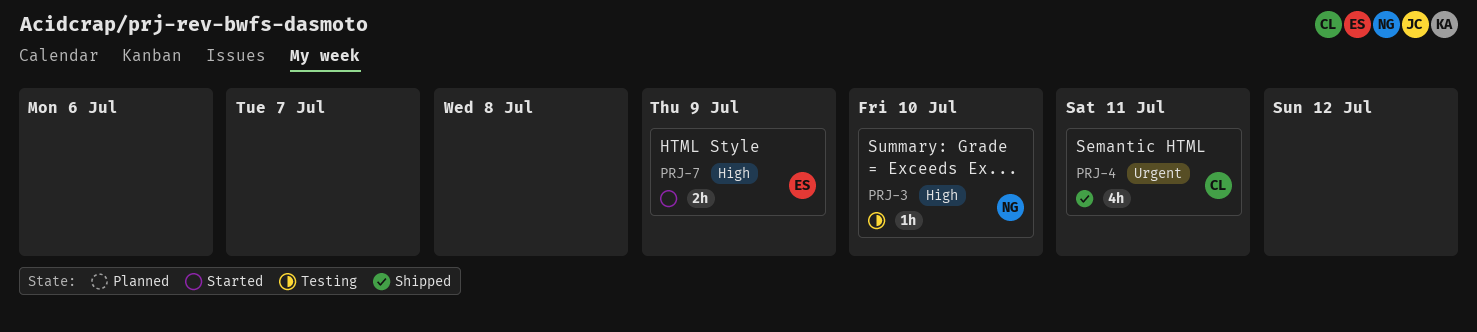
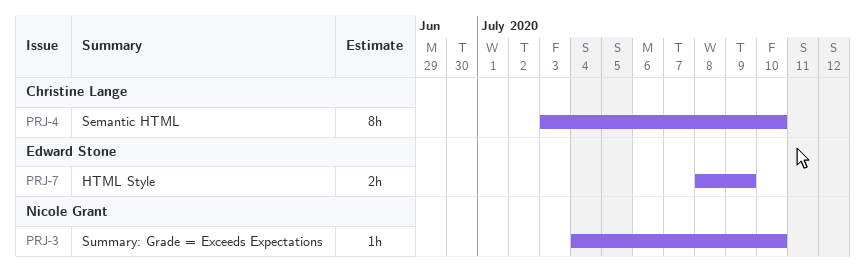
PRJ-4, estimate: 4h -> 8h
PRJ-4, due: Jul 11 -> Jul 10

